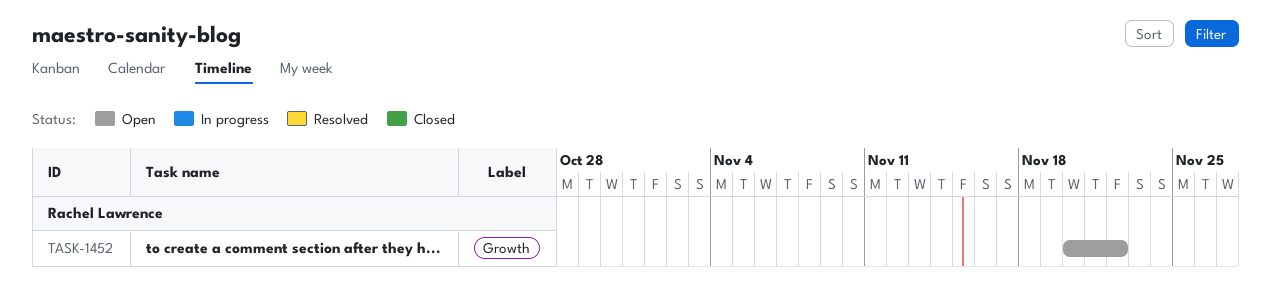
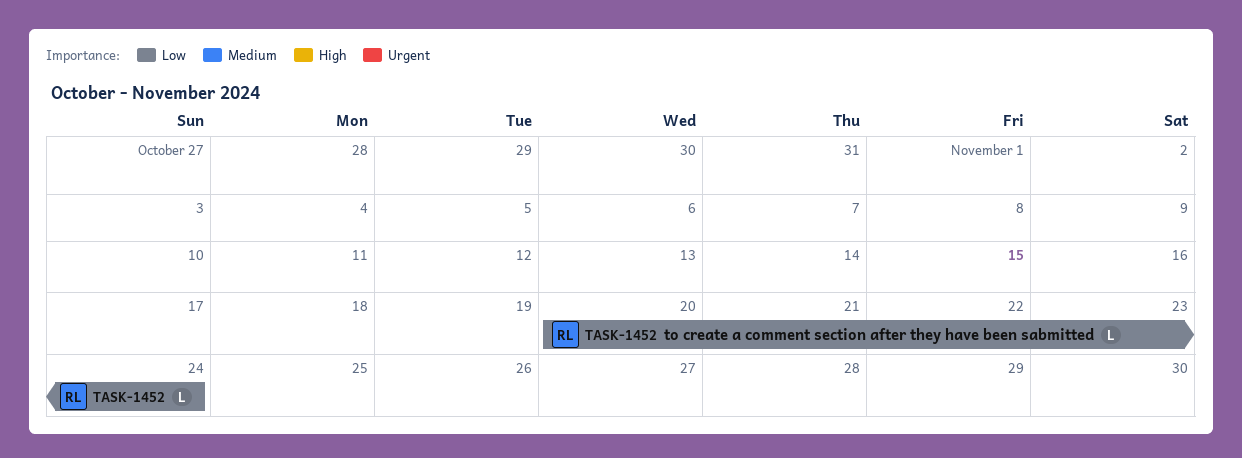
TASK-1452, due: Nov 22 -> Nov 24

